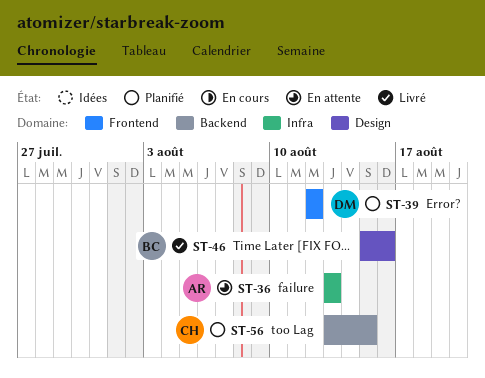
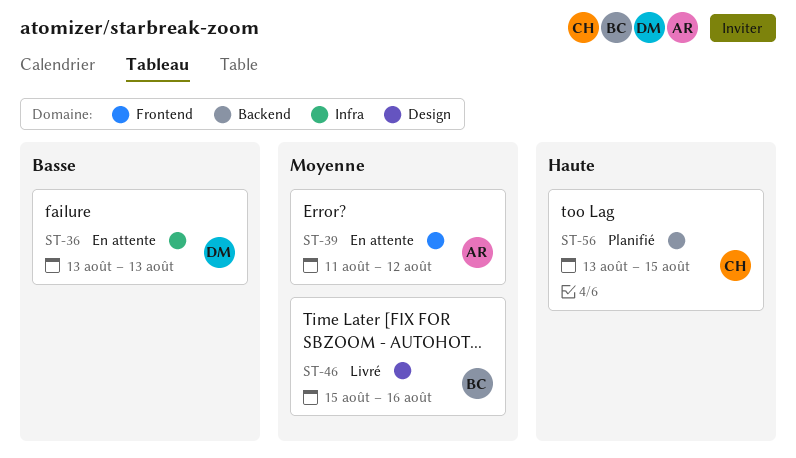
ST-36, owner: AR -> DM
ST-39, status: Planifié -> En attente
ST-39, owner: DM -> AR
ST-39, start: Aug 12 -> Aug 11

